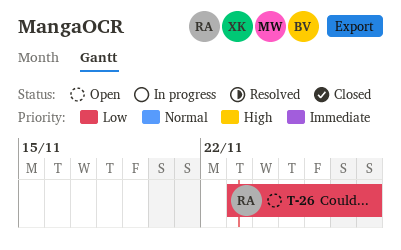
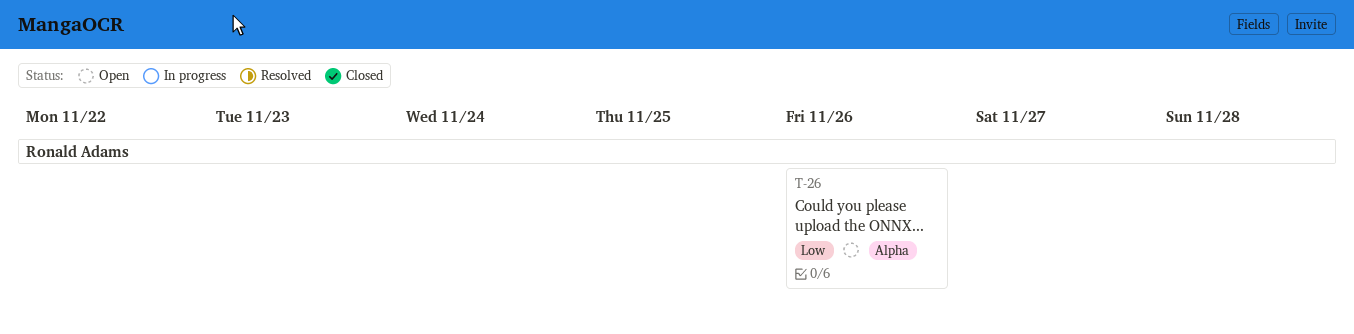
T-26, due: Nov 28 -> Nov 26

